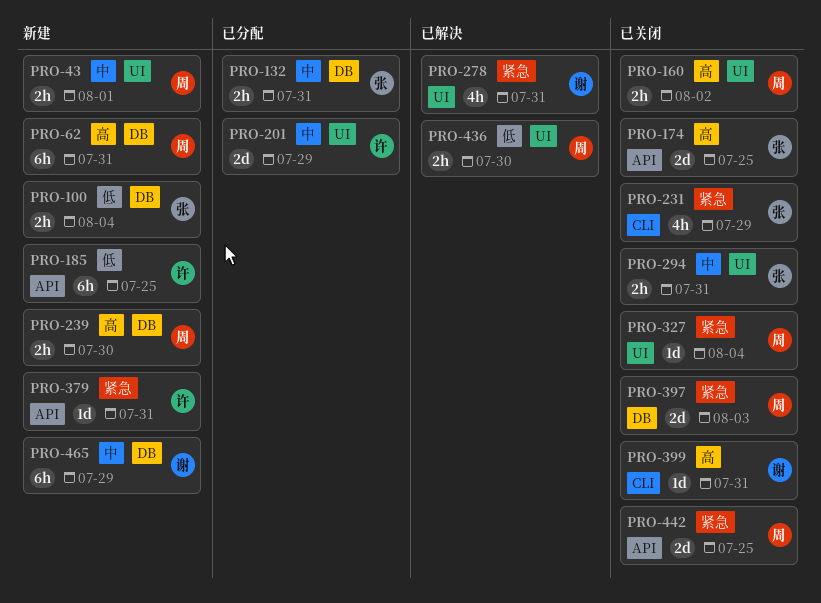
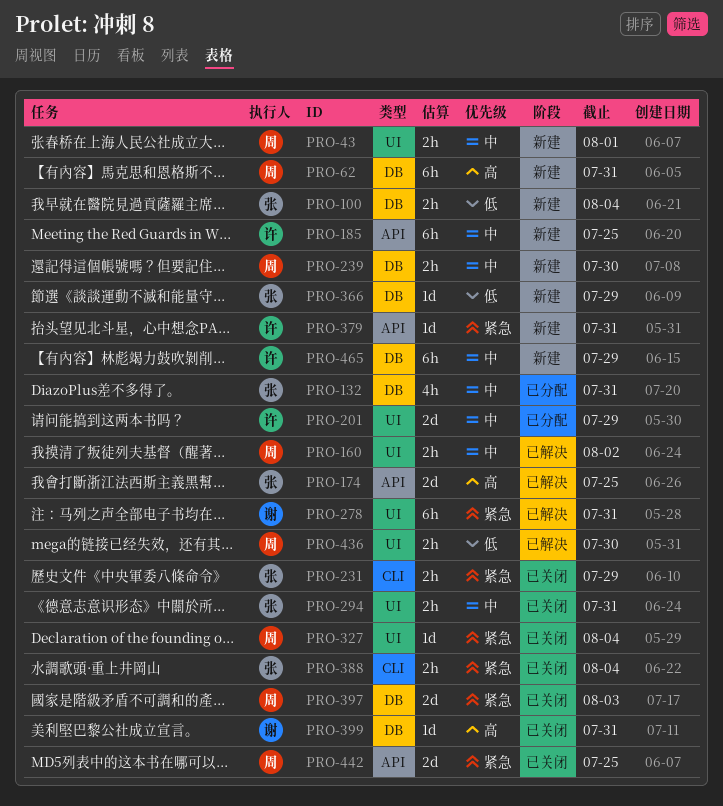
PRO-132, estimate: 2h -> 4h
PRO-160, status: 已关闭 -> 已解决
PRO-160, priority: 高 -> 中
PRO-174, status: 已关闭 -> 已解决
PRO-185, priority: 低 -> 中
PRO-231, estimate: 4h -> 2h
PRO-239, priority: 高 -> 中
PRO-278, estimate: 4h -> 6h
PRO-366: none -> present
PRO-388: none -> present
PRO-399, label: CLI -> DB
PRO-465, owner: 谢 -> 许

